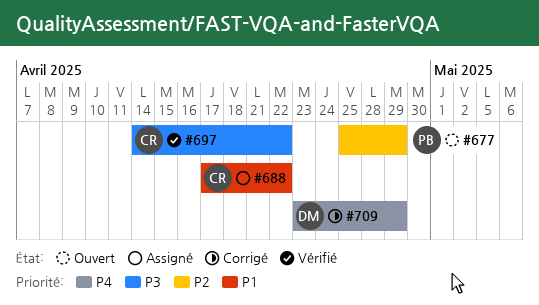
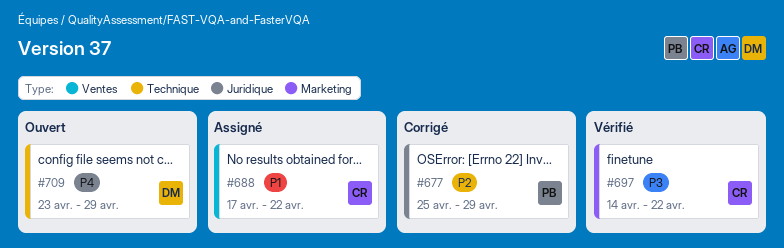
#677, status: Ouvert -> Corrigé
#709, status: Corrigé -> Ouvert

